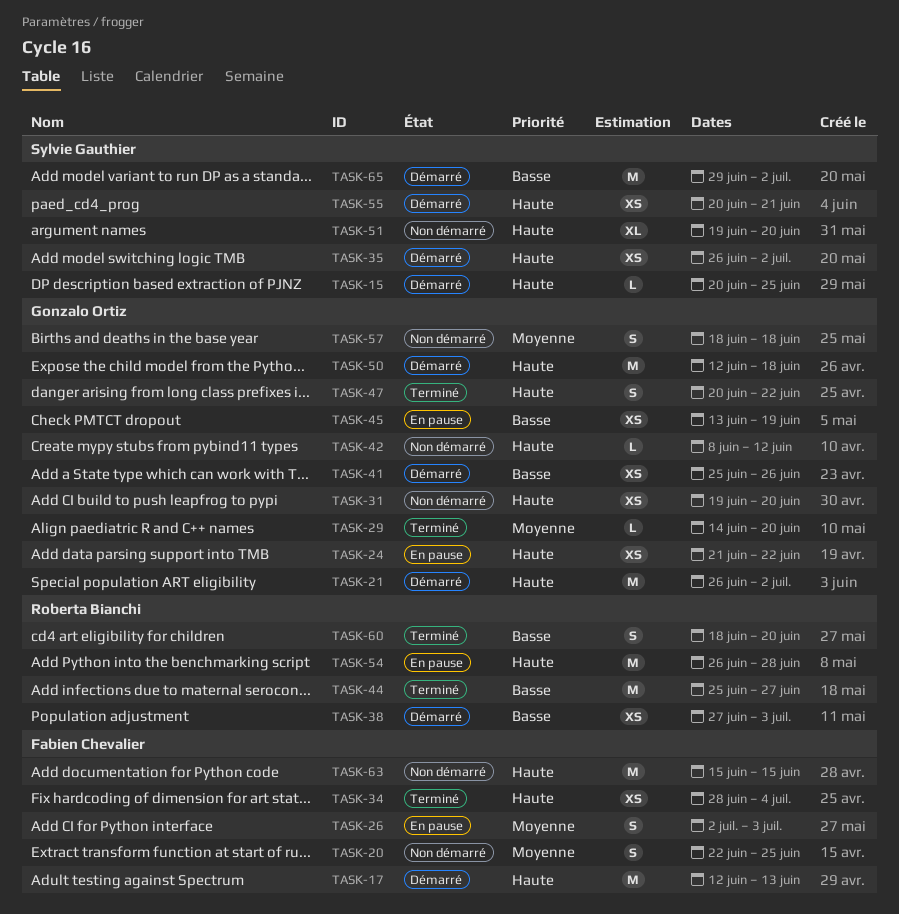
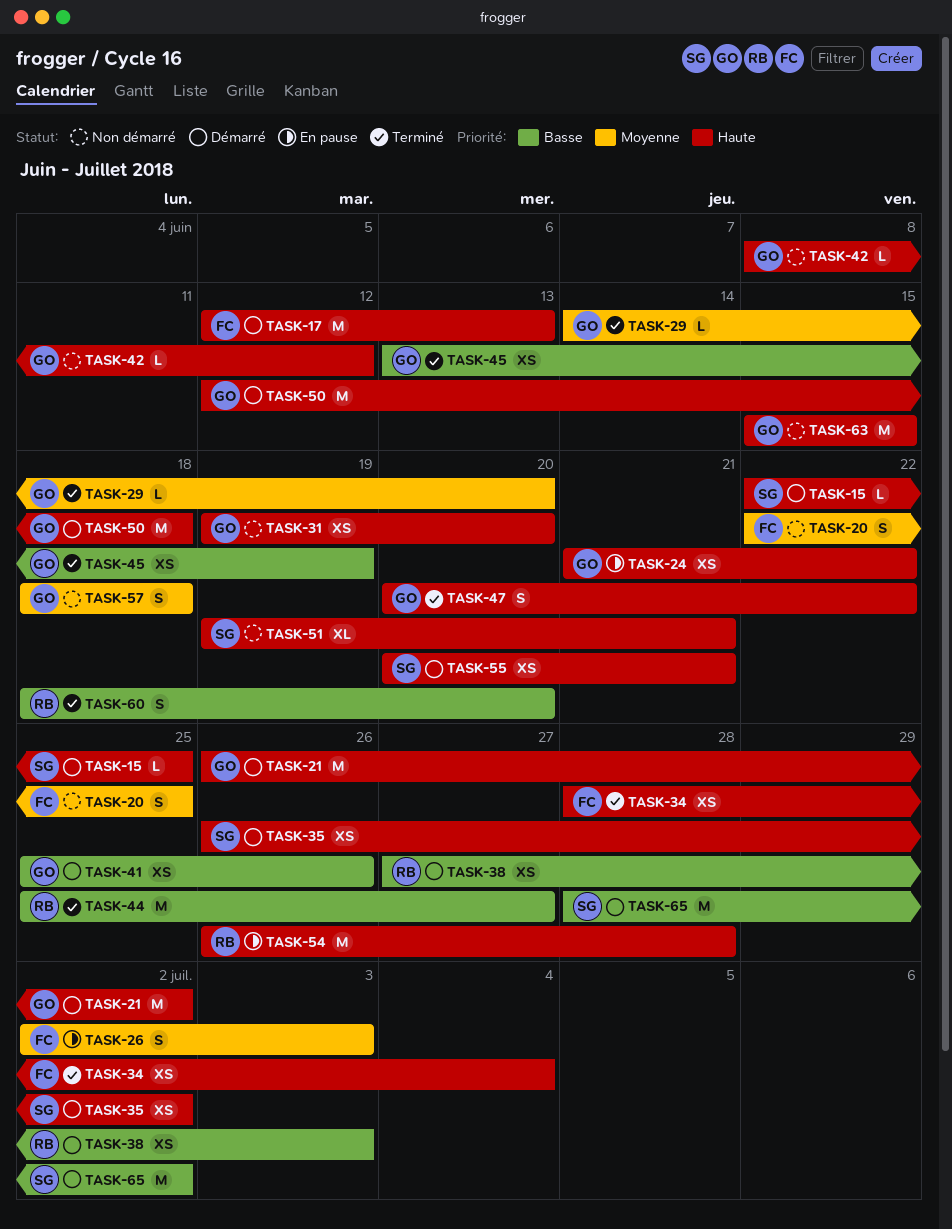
TASK-15, start: Jun 20 -> Jun 22
TASK-45, status: En pause -> Terminé
TASK-51, due: Jun 20 -> Jun 21
TASK-63, owner: Fabien Chevalier -> Gonzalo Ortiz
TASK-65, start: Jun 29 -> Jun 28

